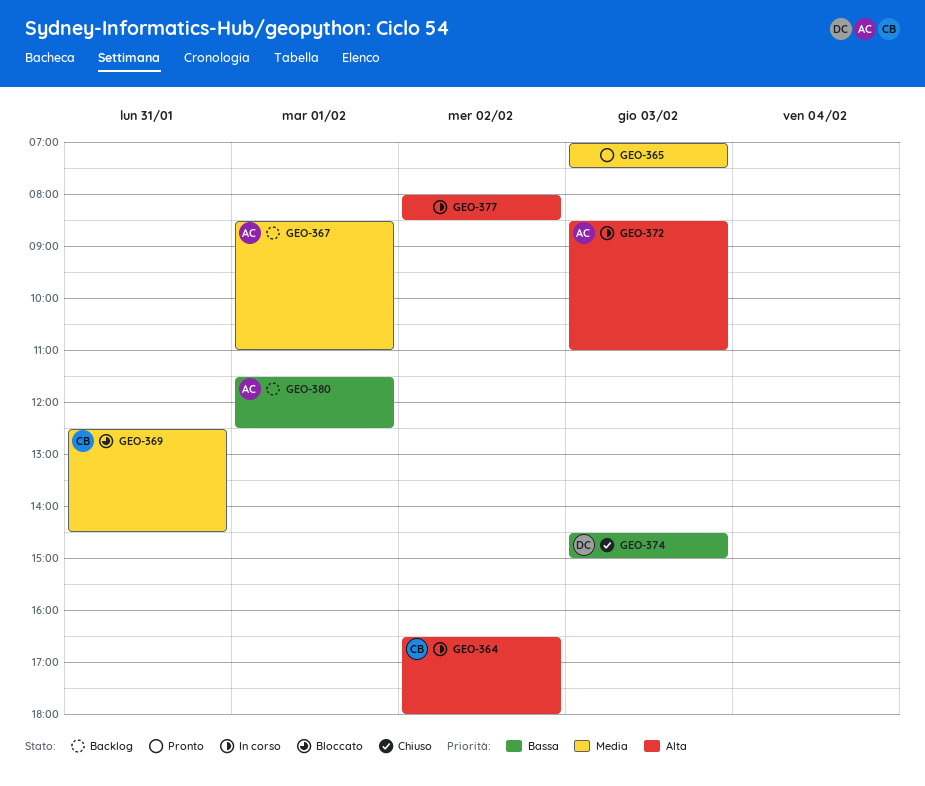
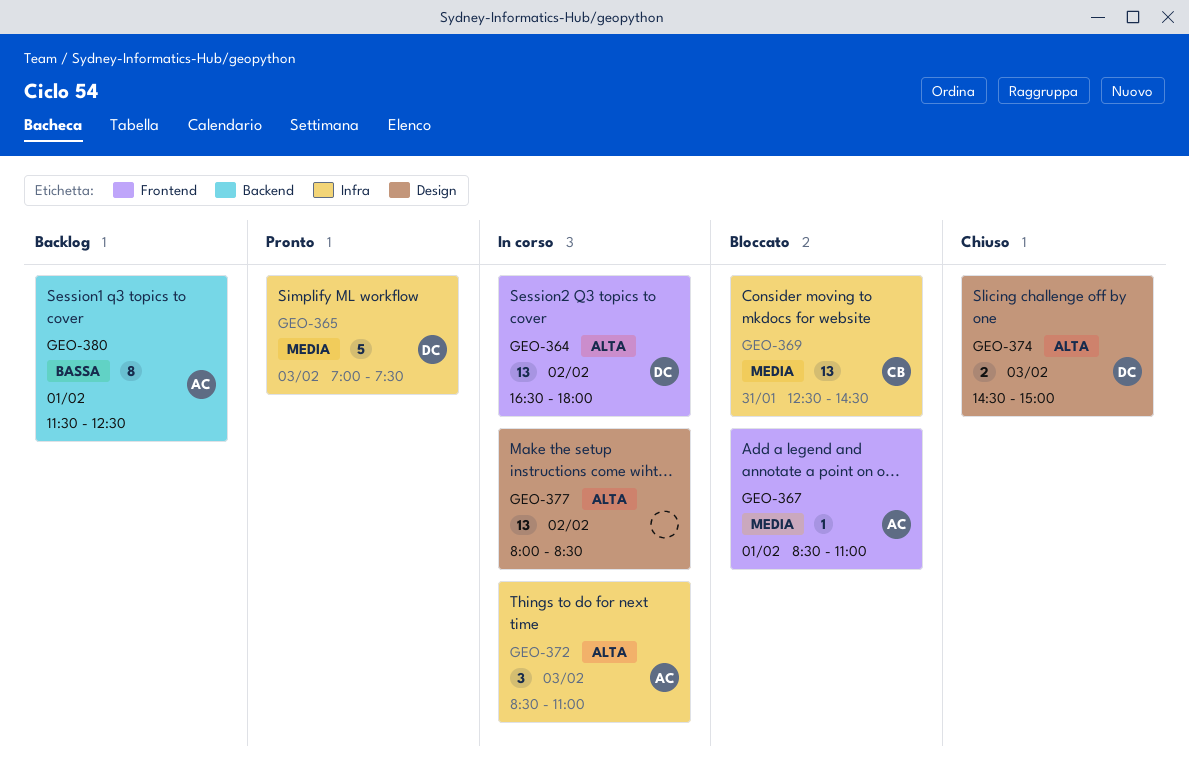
GEO-364, owner: CB -> DC
GEO-365, owner: none -> DC
GEO-367, status: Backlog -> Bloccato
GEO-374, priority: Bassa -> Alta

